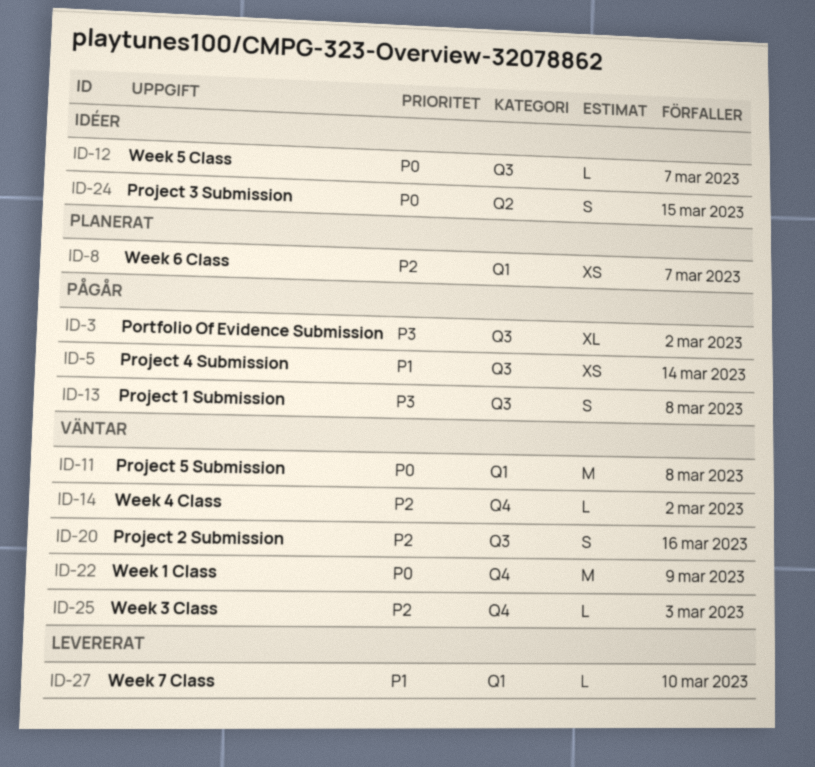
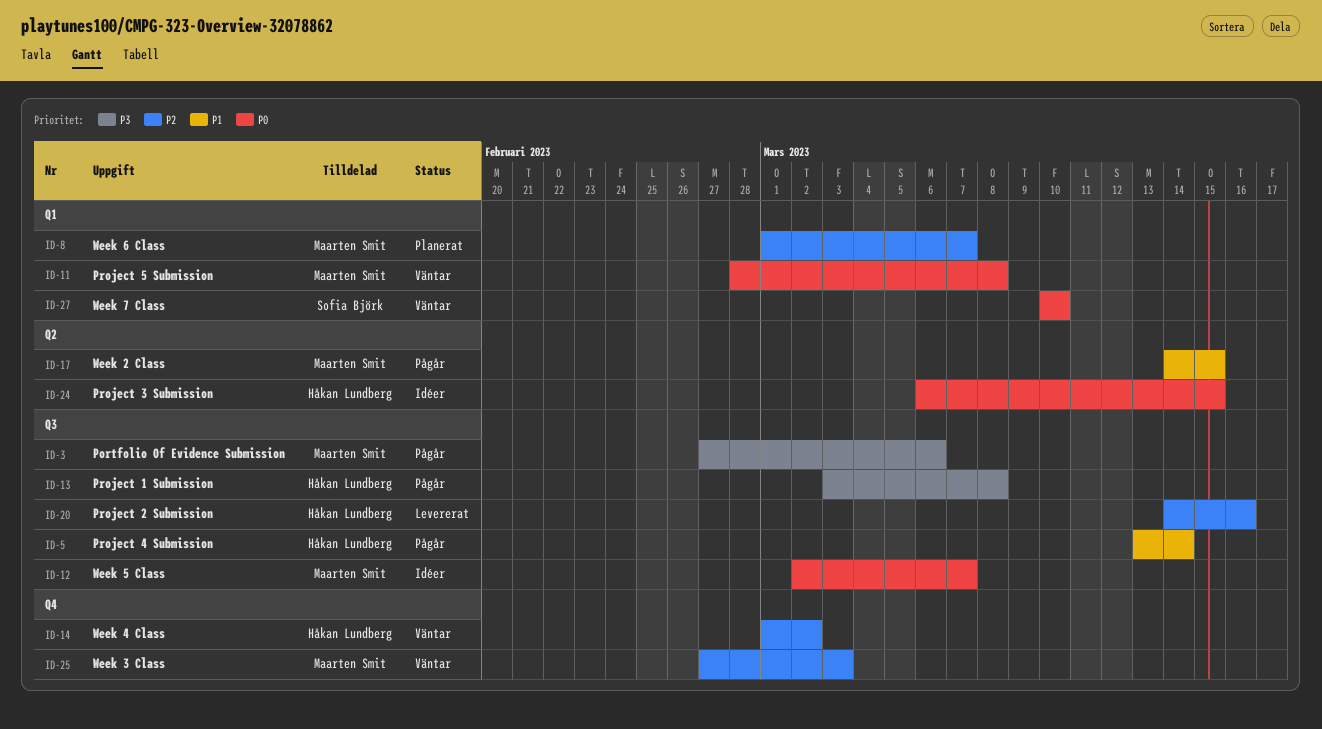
ID-3, due: Mar 2 -> Mar 6
ID-17: none -> present
ID-20, status: Väntar -> Levererat
ID-22: present -> none
ID-27, status: Levererat -> Väntar
ID-27, priority: P1 -> P0

